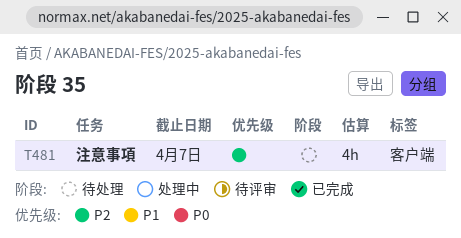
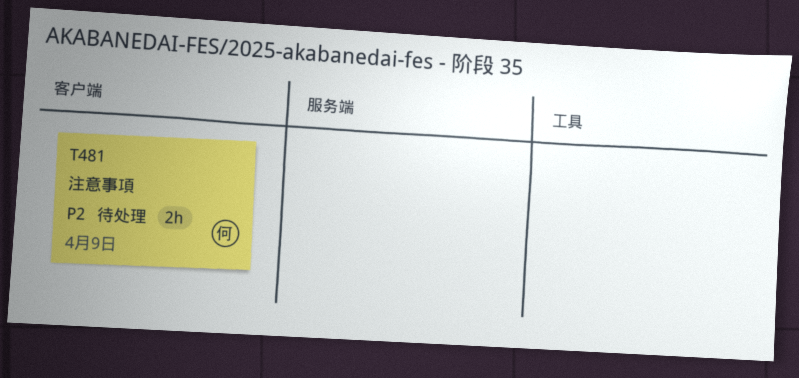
T481, estimate: 4h -> 2h
T481, due: Apr 7 -> Apr 9

